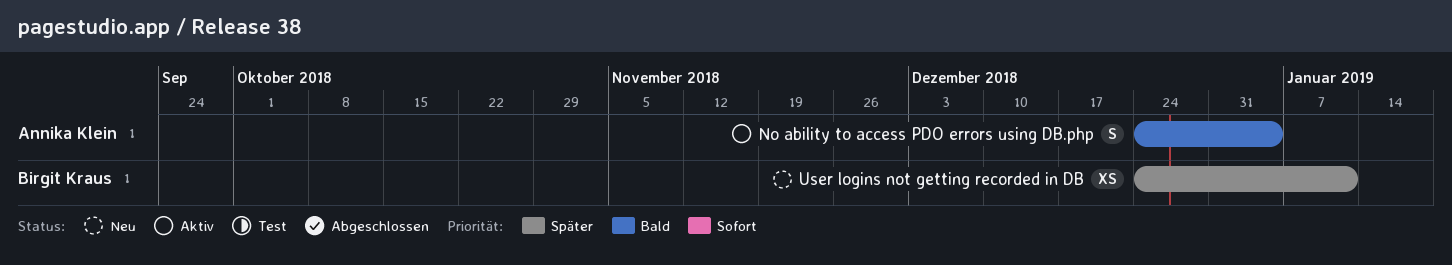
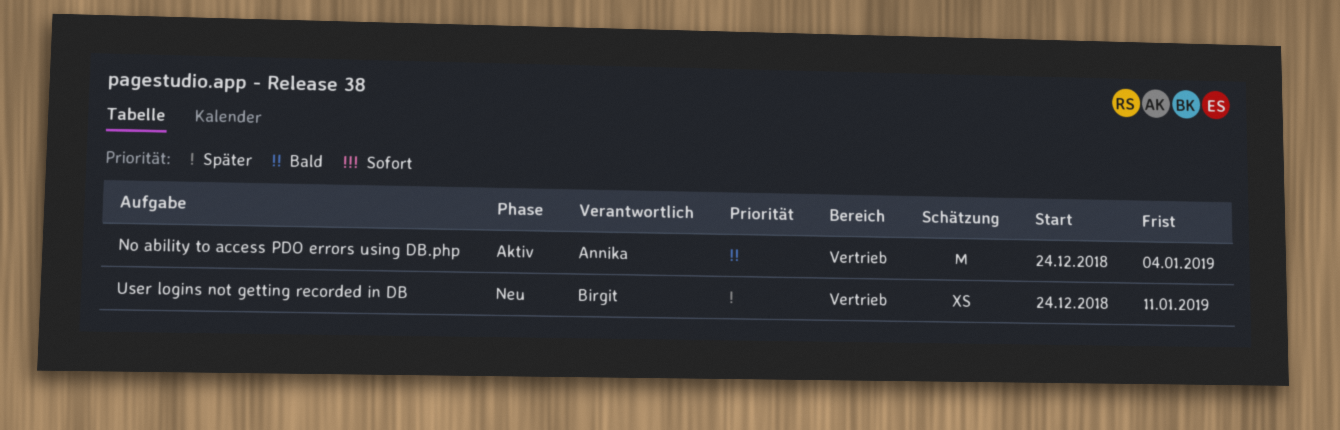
No ability to access PDO errors using DB.php, estimate: S -> M

